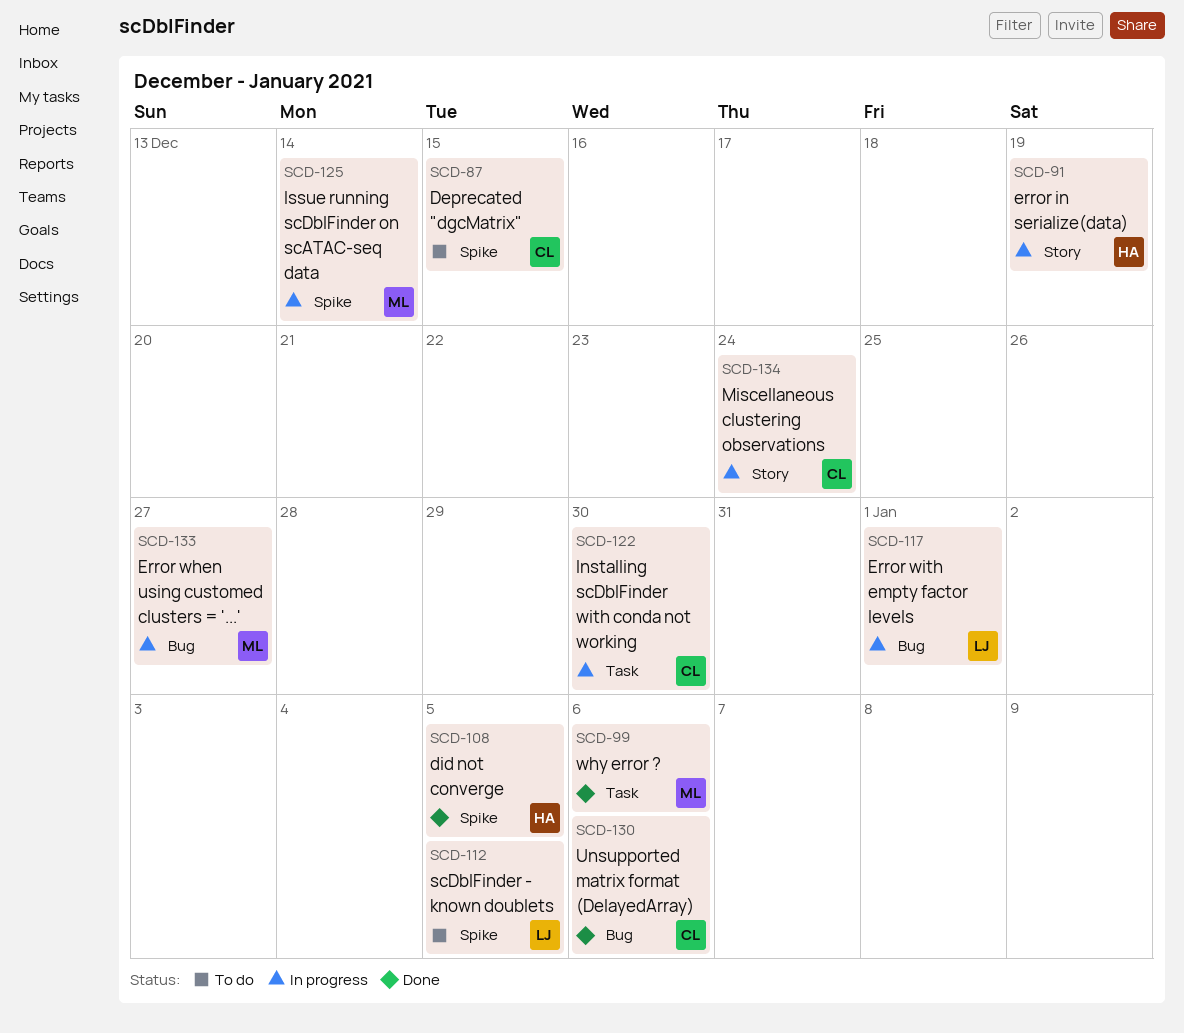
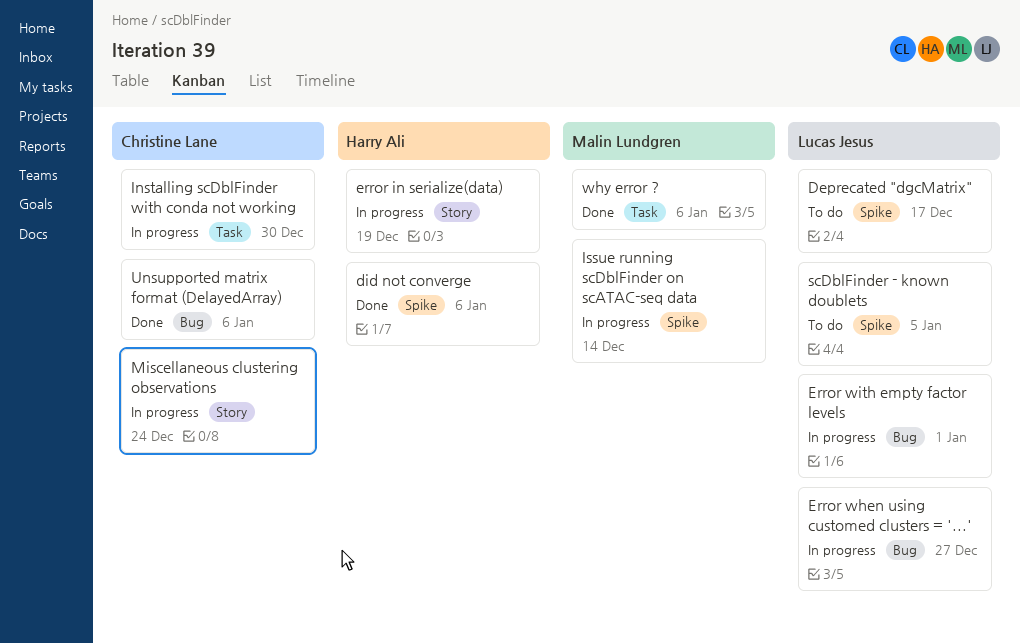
Deprecated "dgcMatrix", owner: Christine Lane -> Lucas Jesus
Deprecated "dgcMatrix", due: Dec 15 -> Dec 17
did not converge, due: Jan 5 -> Jan 6
Error when using customed clusters = '...', owner: Malin Lundgren -> Lucas Jesus

